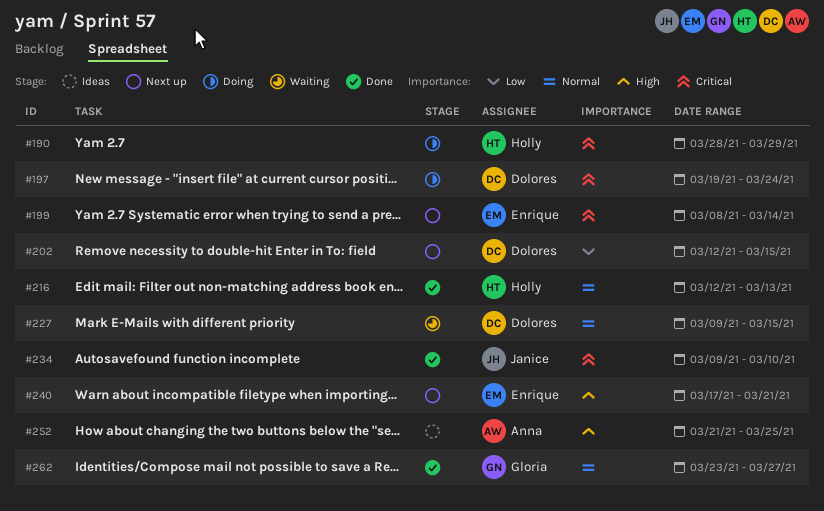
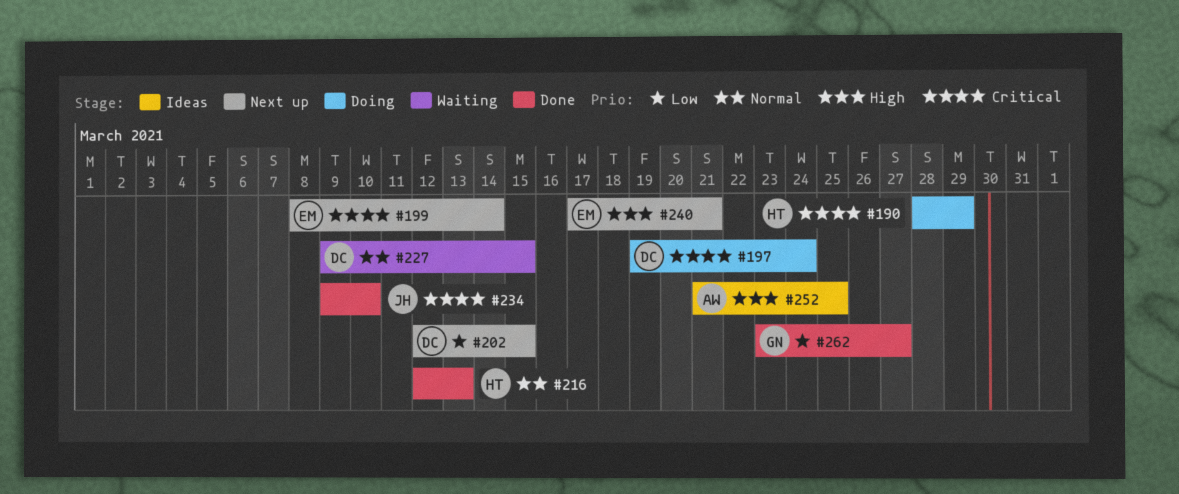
#262, priority: Normal -> Low

